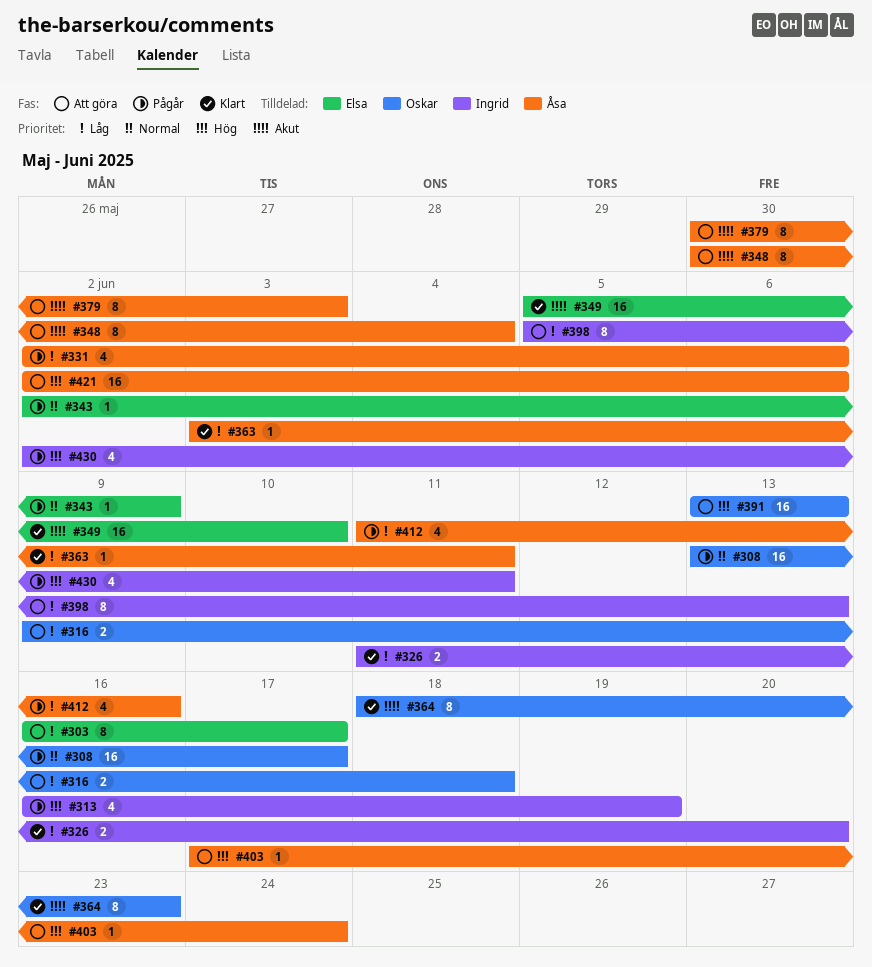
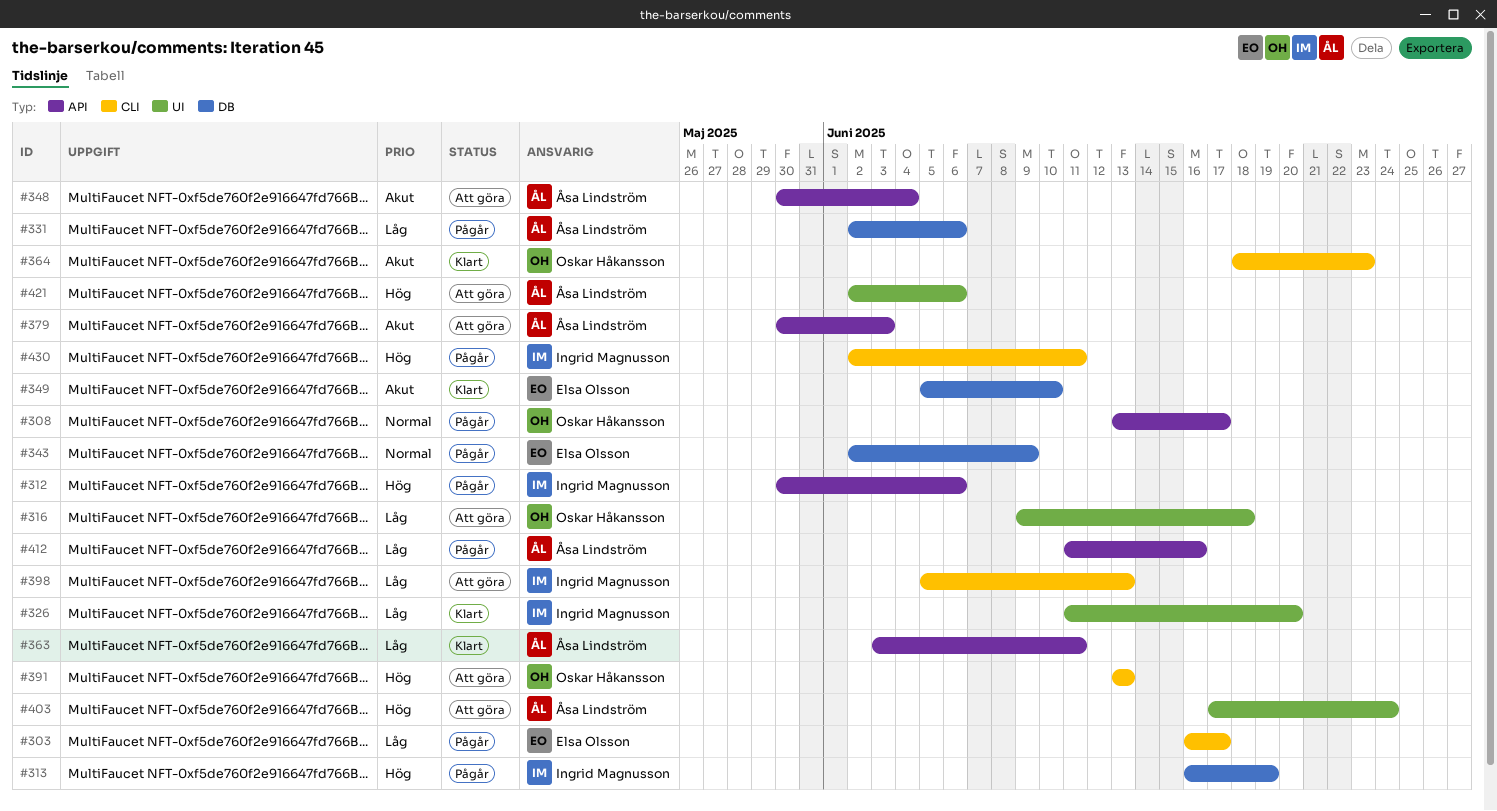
#303, status: Att göra -> Pågår
#312: none -> present

